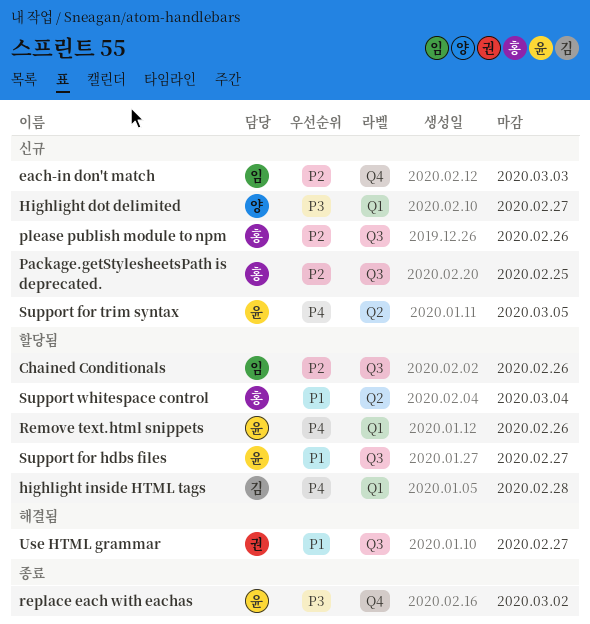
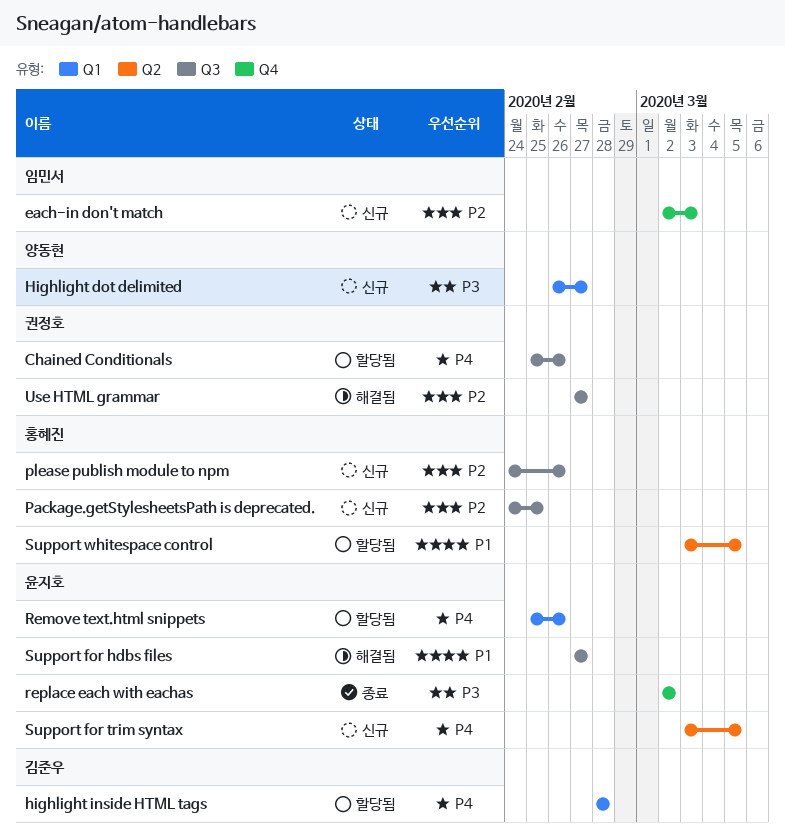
Chained Conditionals, owner: 임민서 -> 권정호
Chained Conditionals, priority: P2 -> P4
Support for hdbs files, status: 할당됨 -> 해결됨
Support whitespace control, due: Mar 4 -> Mar 5
Use HTML grammar, priority: P1 -> P2

